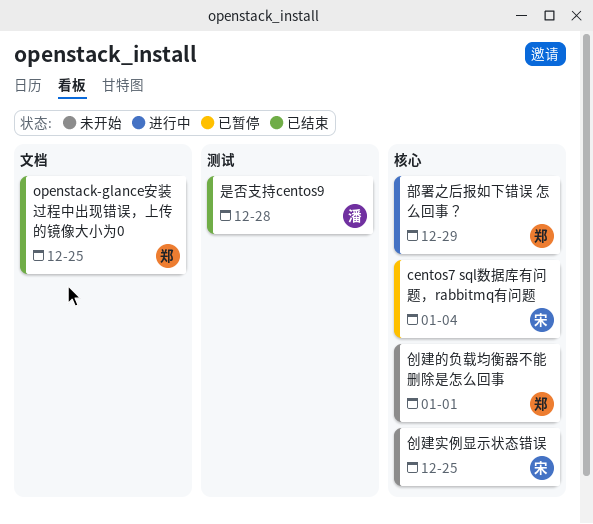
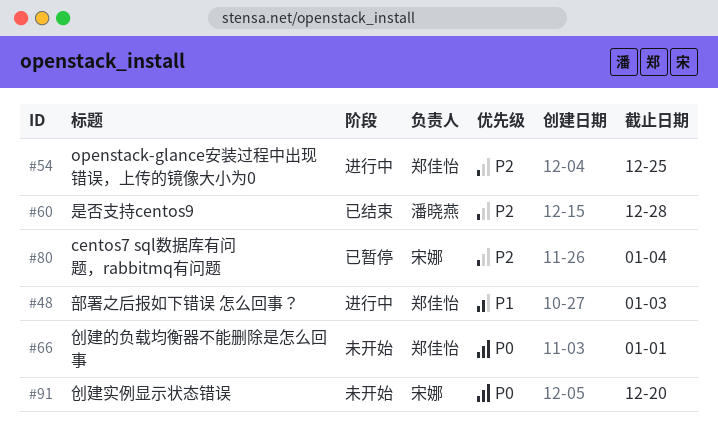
openstack-glance安装过程中出现错误，上传的镜像大小为0, status: 已结束 -> 进行中
创建实例显示状态错误, due: Dec 25 -> Dec 20
部署之后报如下错误 怎么回事？, due: Dec 29 -> Jan 3

